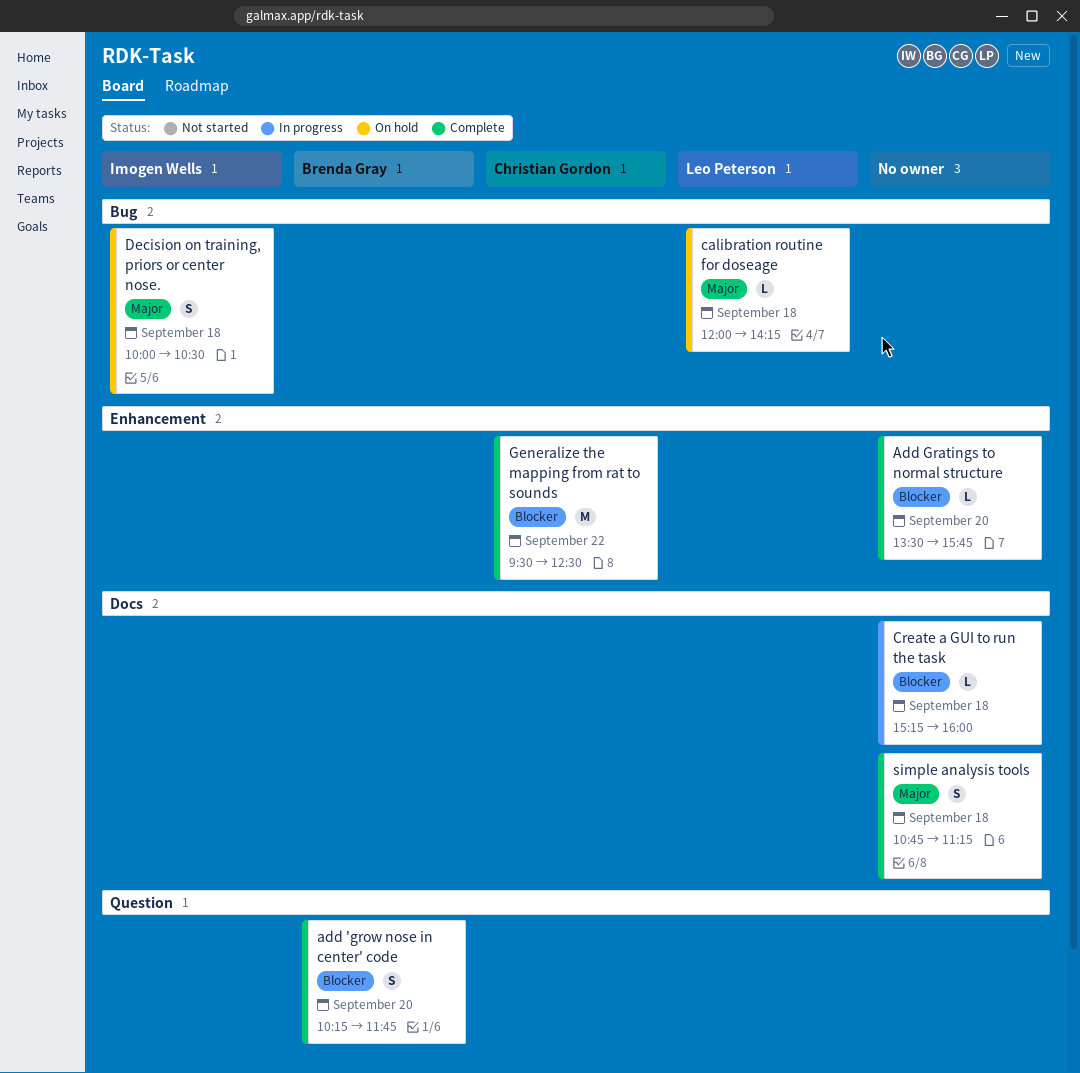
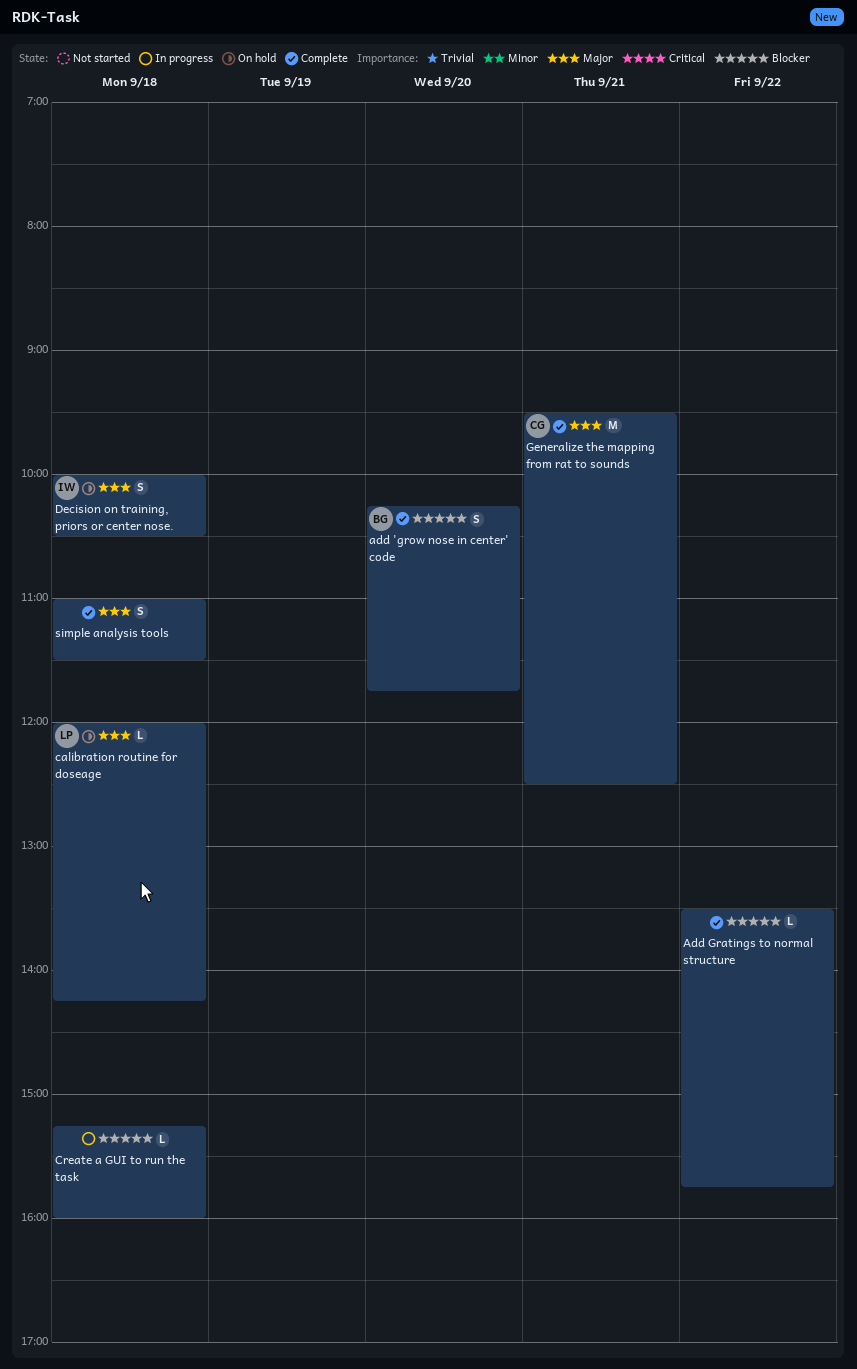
Add Gratings to normal structure, day: Sep 20 -> Sep 22
Generalize the mapping from rat to sounds, priority: Blocker -> Major
Generalize the mapping from rat to sounds, day: Sep 22 -> Sep 21
simple analysis tools, begins: 10:45 -> 11:00
simple analysis tools, ends: 11:15 -> 11:30

